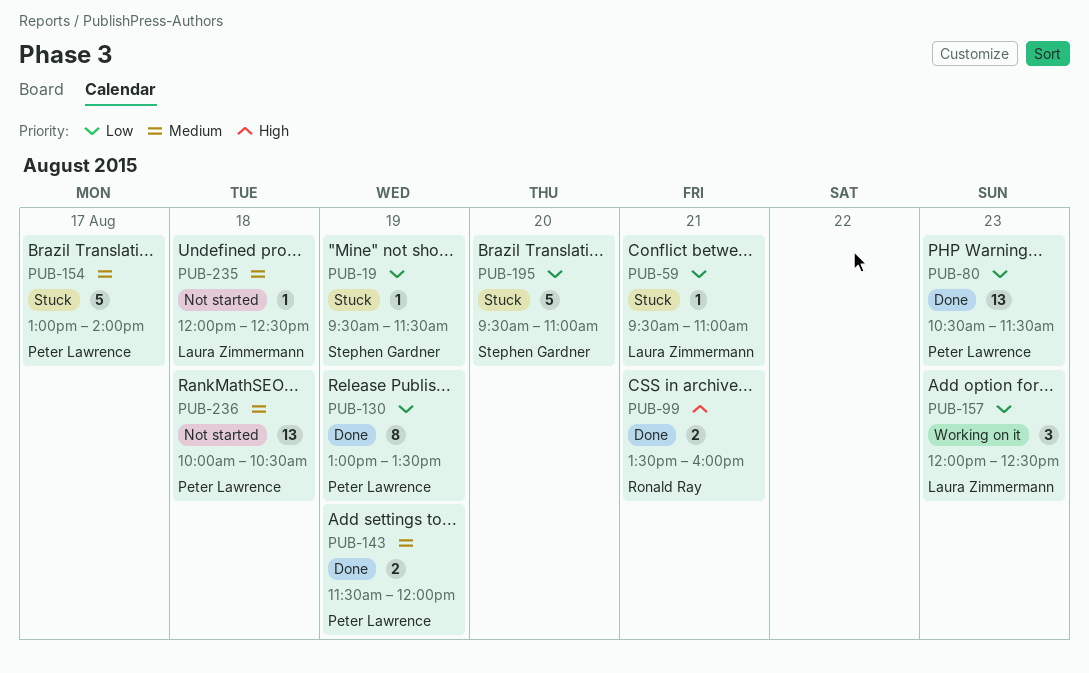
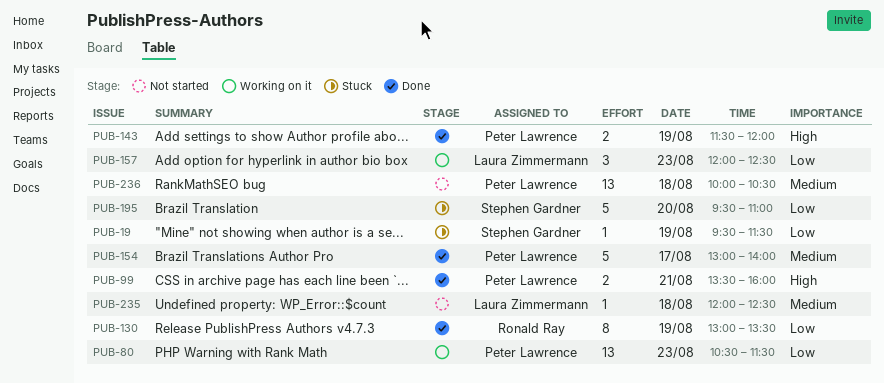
PUB-59: present -> none
PUB-80, status: Done -> Working on it
PUB-99, owner: Ronald Ray -> Peter Lawrence
PUB-130, owner: Peter Lawrence -> Ronald Ray
PUB-143, priority: Medium -> High
PUB-154, status: Stuck -> Done

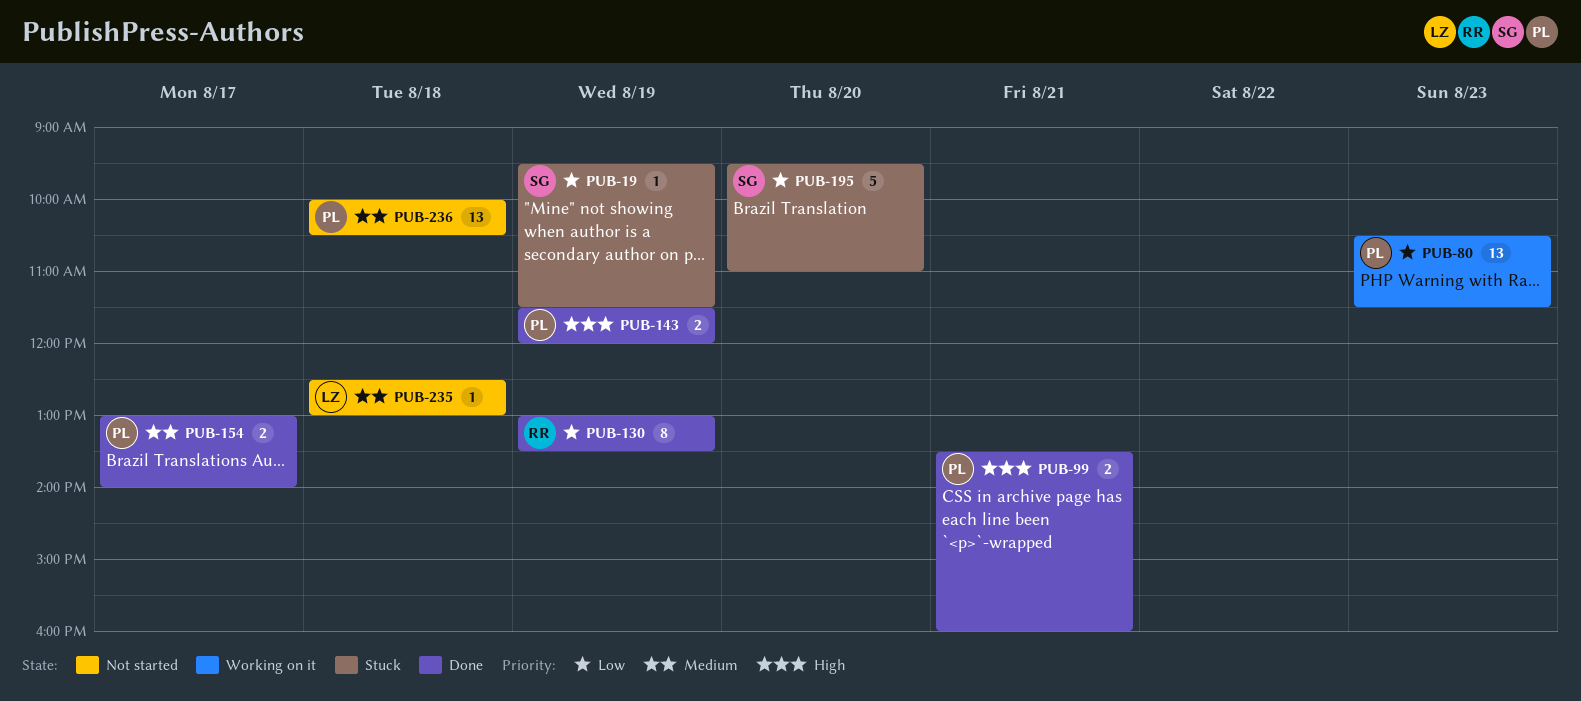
PUB-154, estimate: 5 -> 2
PUB-157: present -> none
PUB-235, begins: 12:00 -> 12:30
PUB-235, ends: 12:30 -> 13:00

